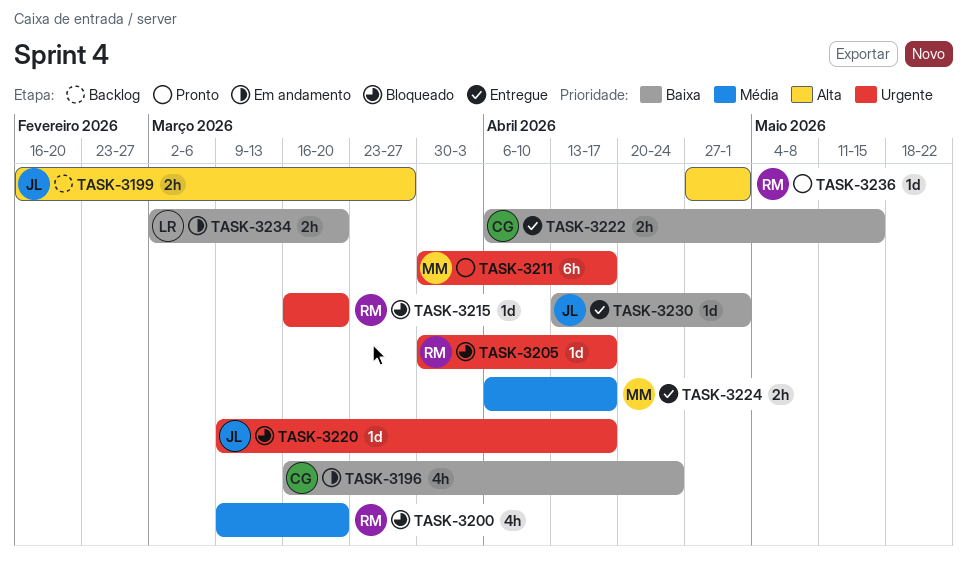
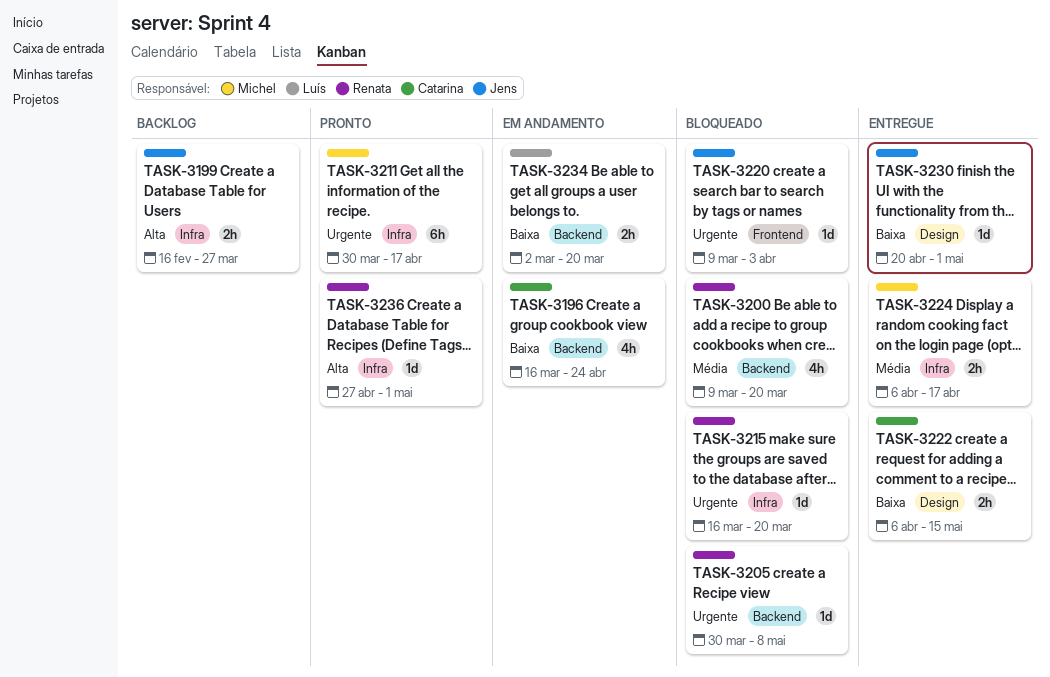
TASK-3205, due: Apr 17 -> May 8
TASK-3220, due: Apr 17 -> Apr 3
TASK-3230, start: Apr 13 -> Apr 20

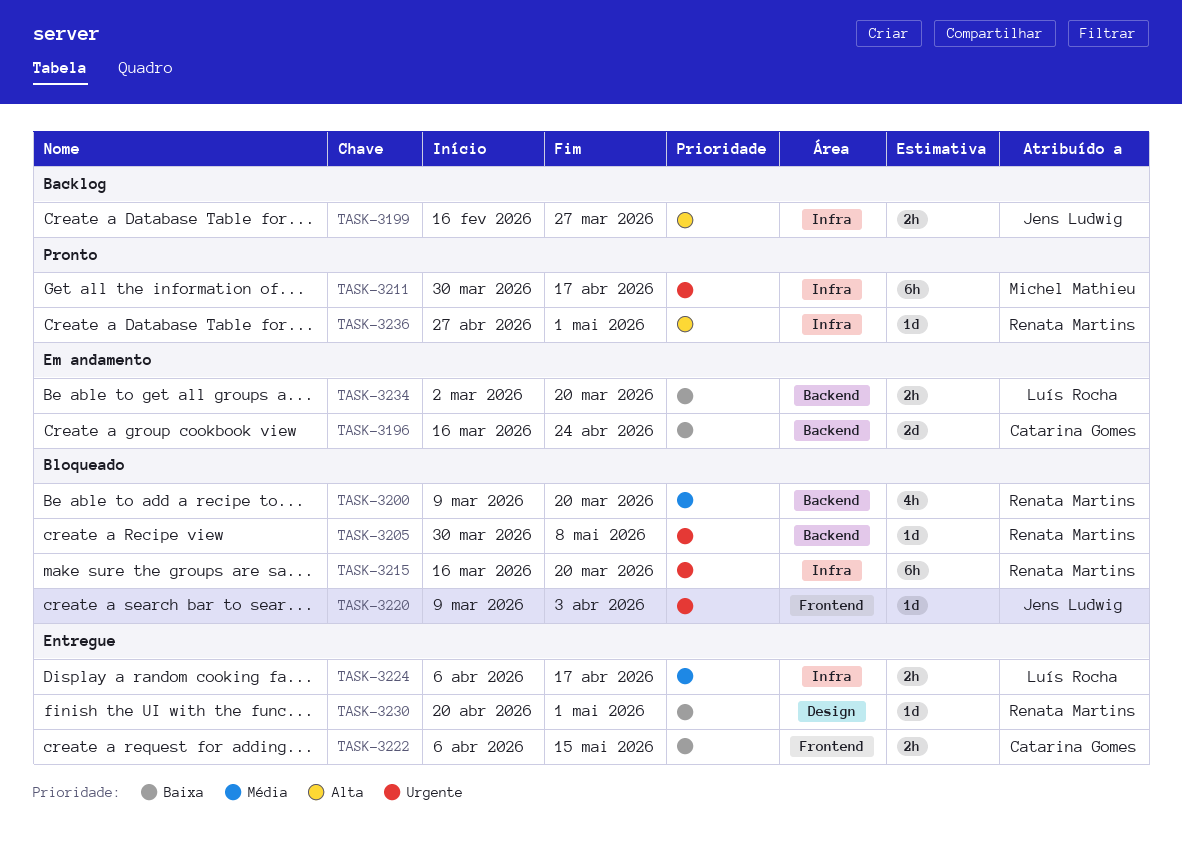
TASK-3196, estimate: 4h -> 2d
TASK-3215, estimate: 1d -> 6h
TASK-3222, label: Design -> Frontend
TASK-3224, owner: Michel Mathieu -> Luís Rocha
TASK-3230, owner: Jens Ludwig -> Renata Martins

